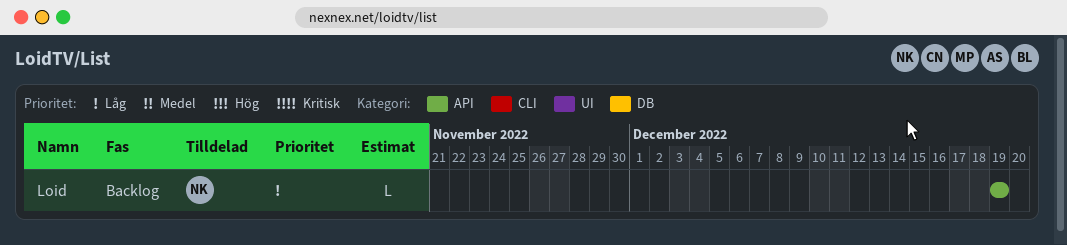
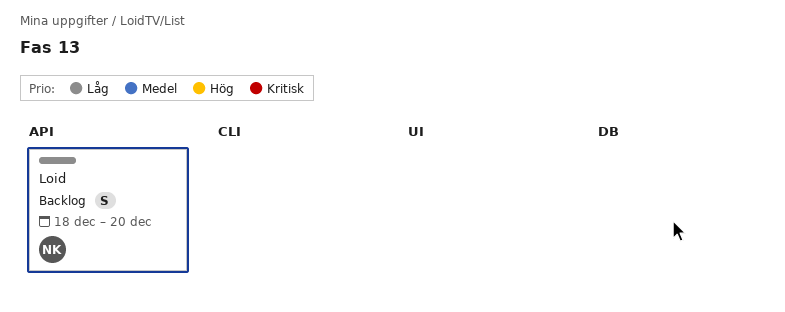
Loid, estimate: L -> S
Loid, start: Dec 19 -> Dec 18
Loid, due: Dec 19 -> Dec 20

